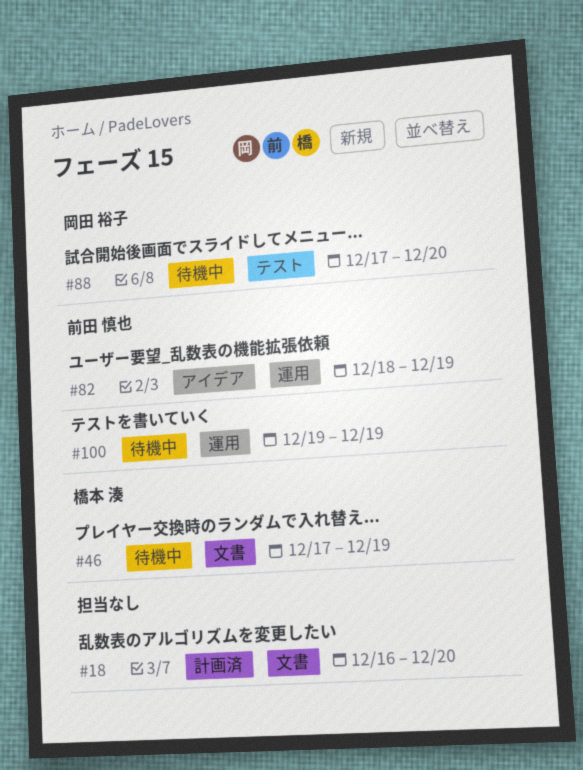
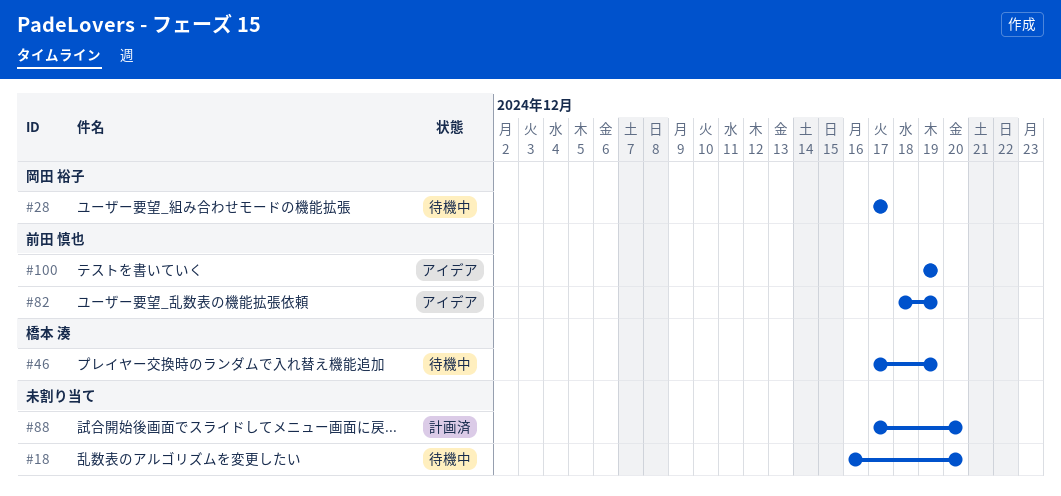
#18, status: 計画済 -> 待機中
#28: none -> present
#88, status: 待機中 -> 計画済
#88, owner: 岡田 裕子 -> none
#100, status: 待機中 -> アイデア

